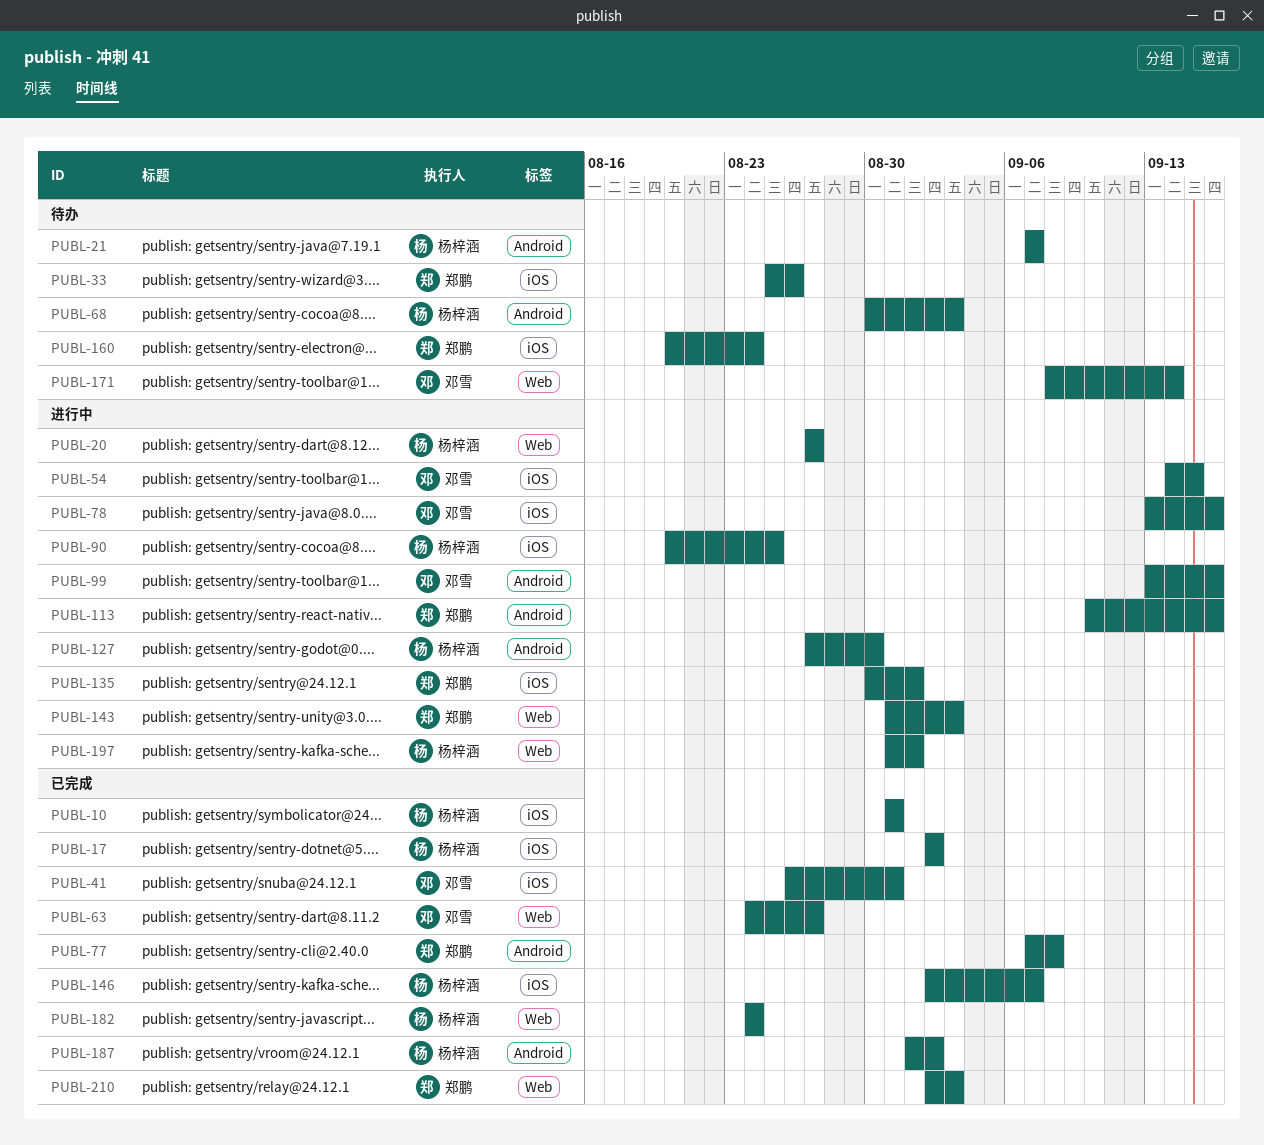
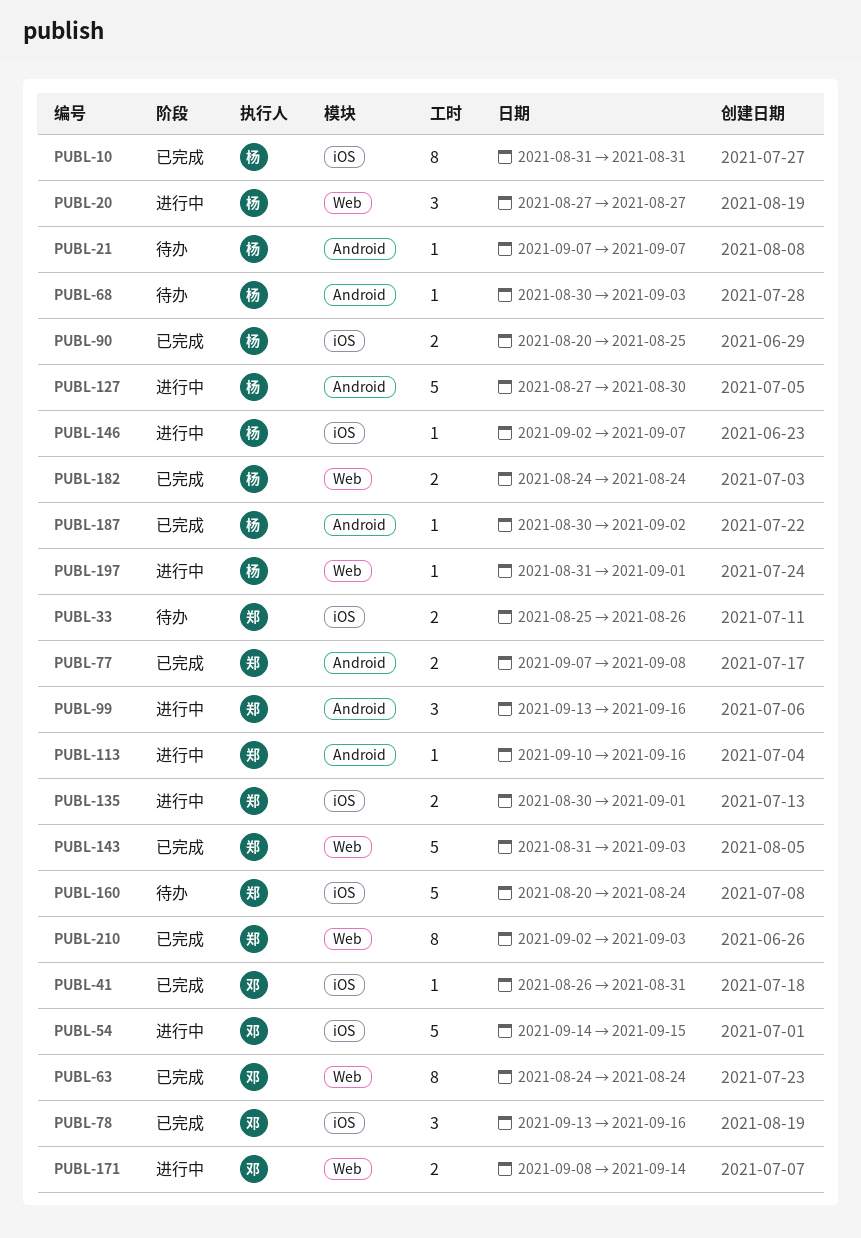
PUBL-17: present -> none
PUBL-63, due: Aug 27 -> Aug 24
PUBL-78, status: 进行中 -> 已完成
PUBL-90, status: 进行中 -> 已完成
PUBL-99, owner: 邓雪 -> 郑鹏
PUBL-143, status: 进行中 -> 已完成
PUBL-146, status: 已完成 -> 进行中
PUBL-171, status: 待办 -> 进行中
PUBL-187, start: Sep 1 -> Aug 30

